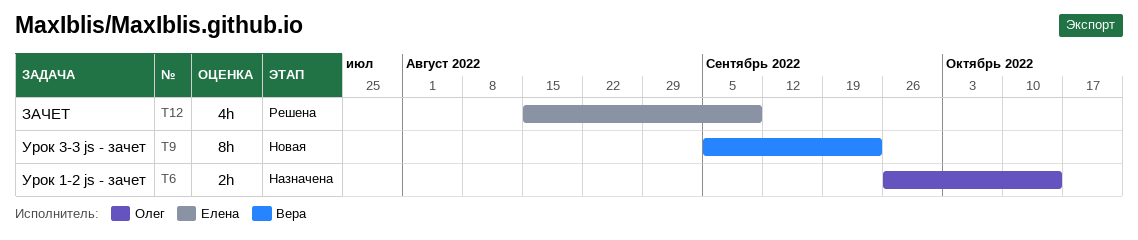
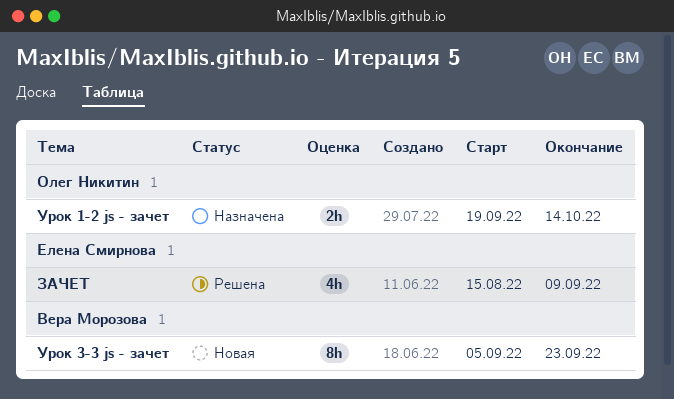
Урок 1-2 js - зачет, start: Sep 26 -> Sep 19

